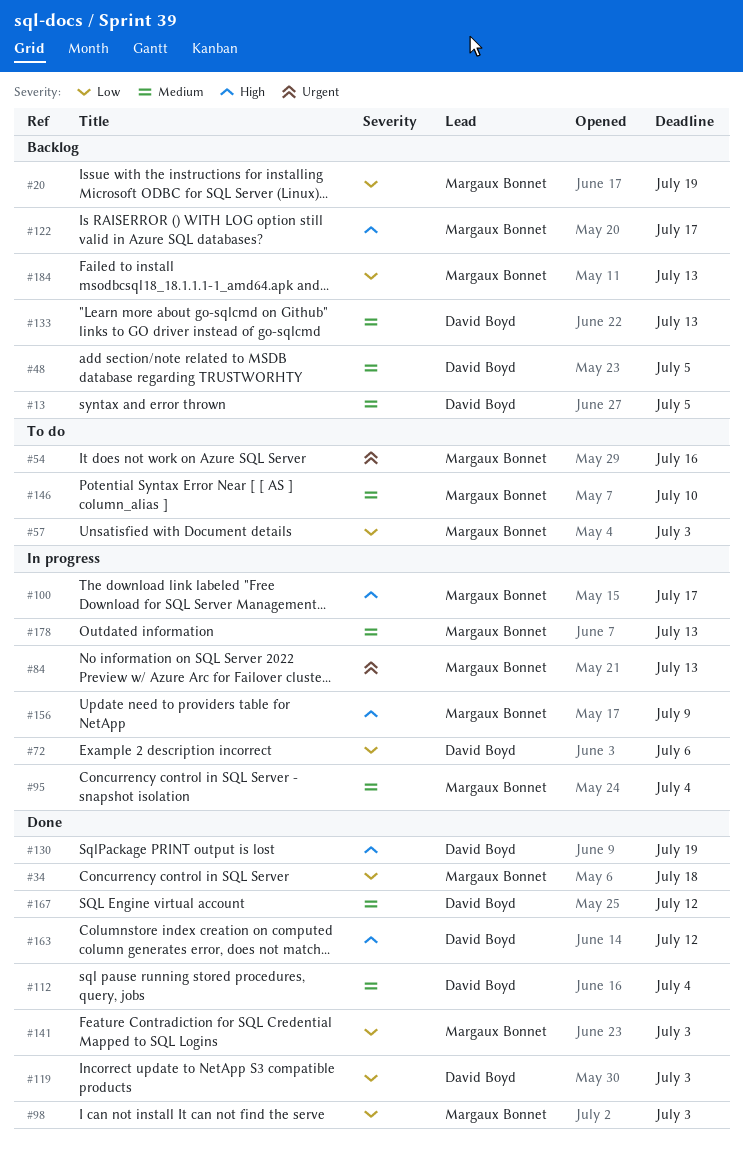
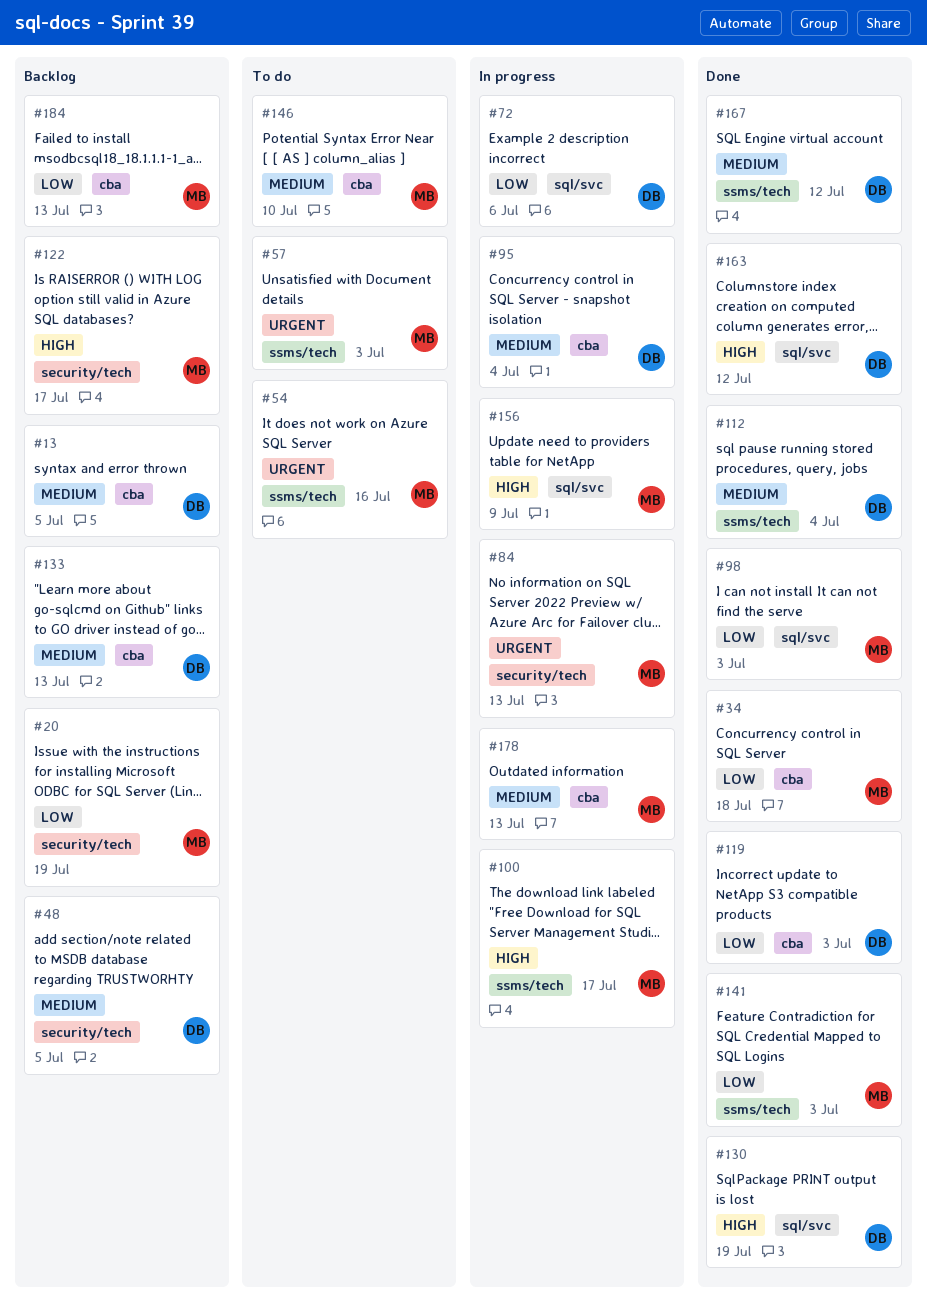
#57, priority: Low -> Urgent
#95, owner: Margaux Bonnet -> David Boyd

